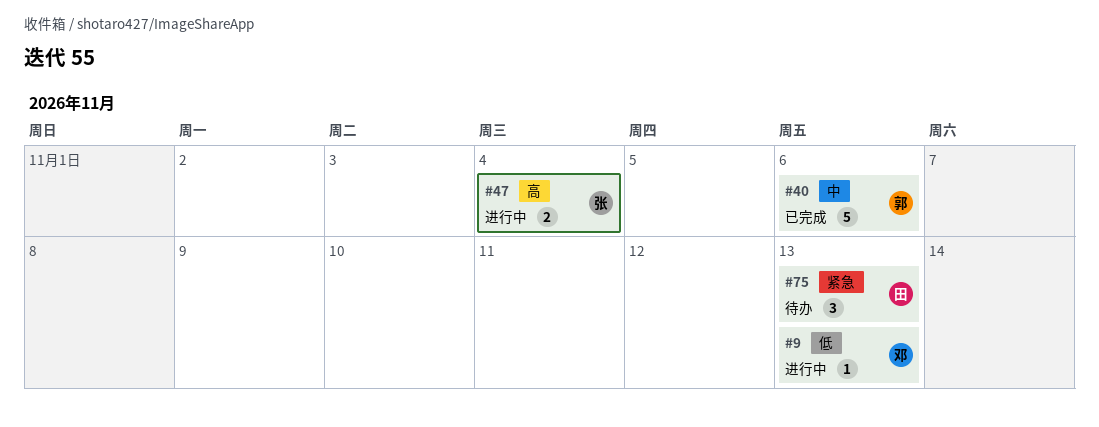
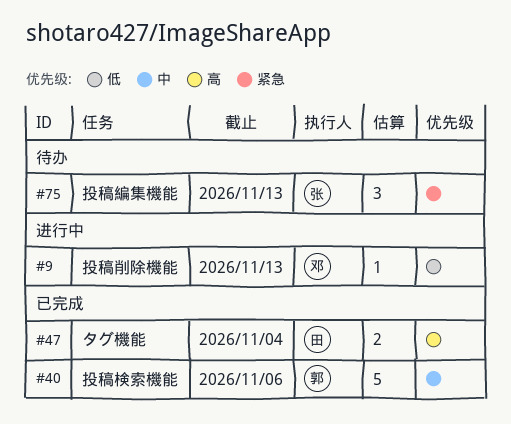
#47, status: 进行中 -> 已完成
#47, owner: 张 -> 田
#75, owner: 田 -> 张

